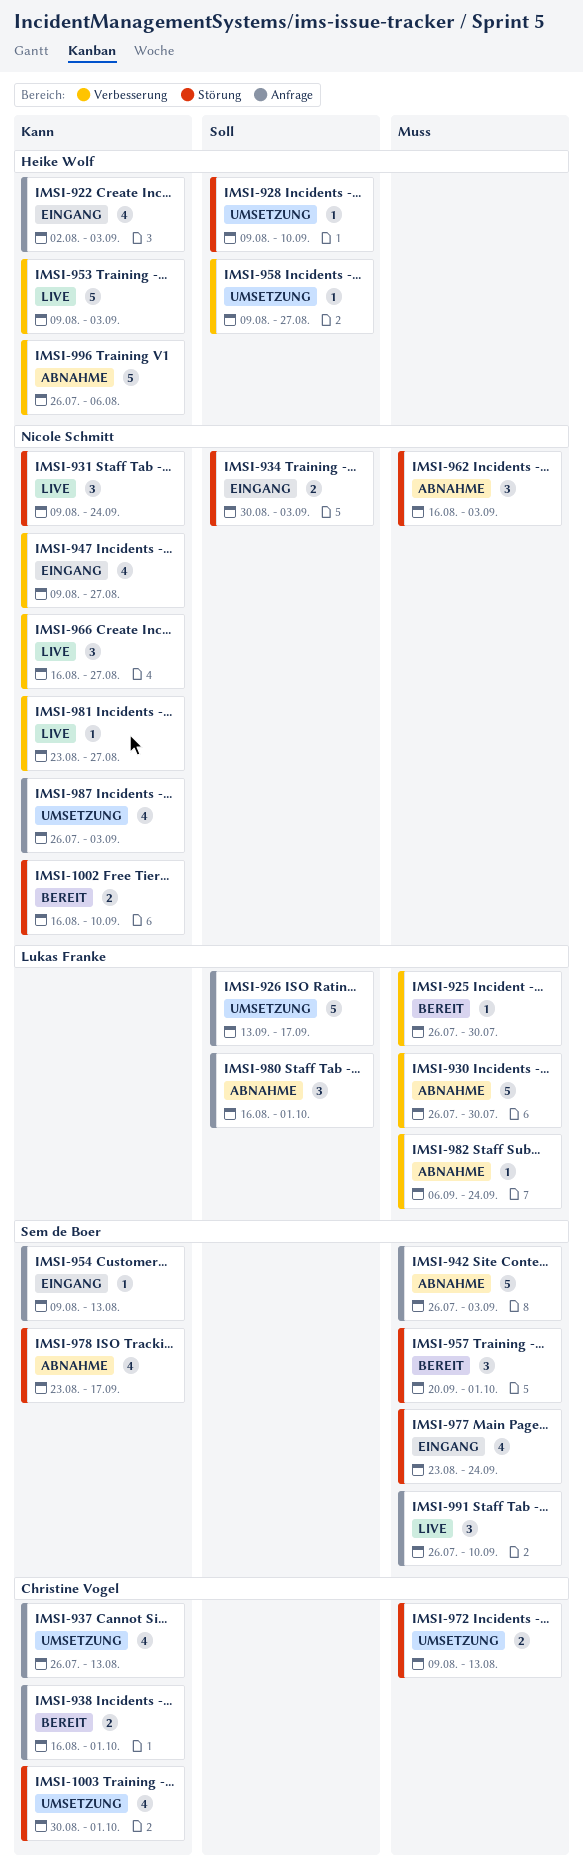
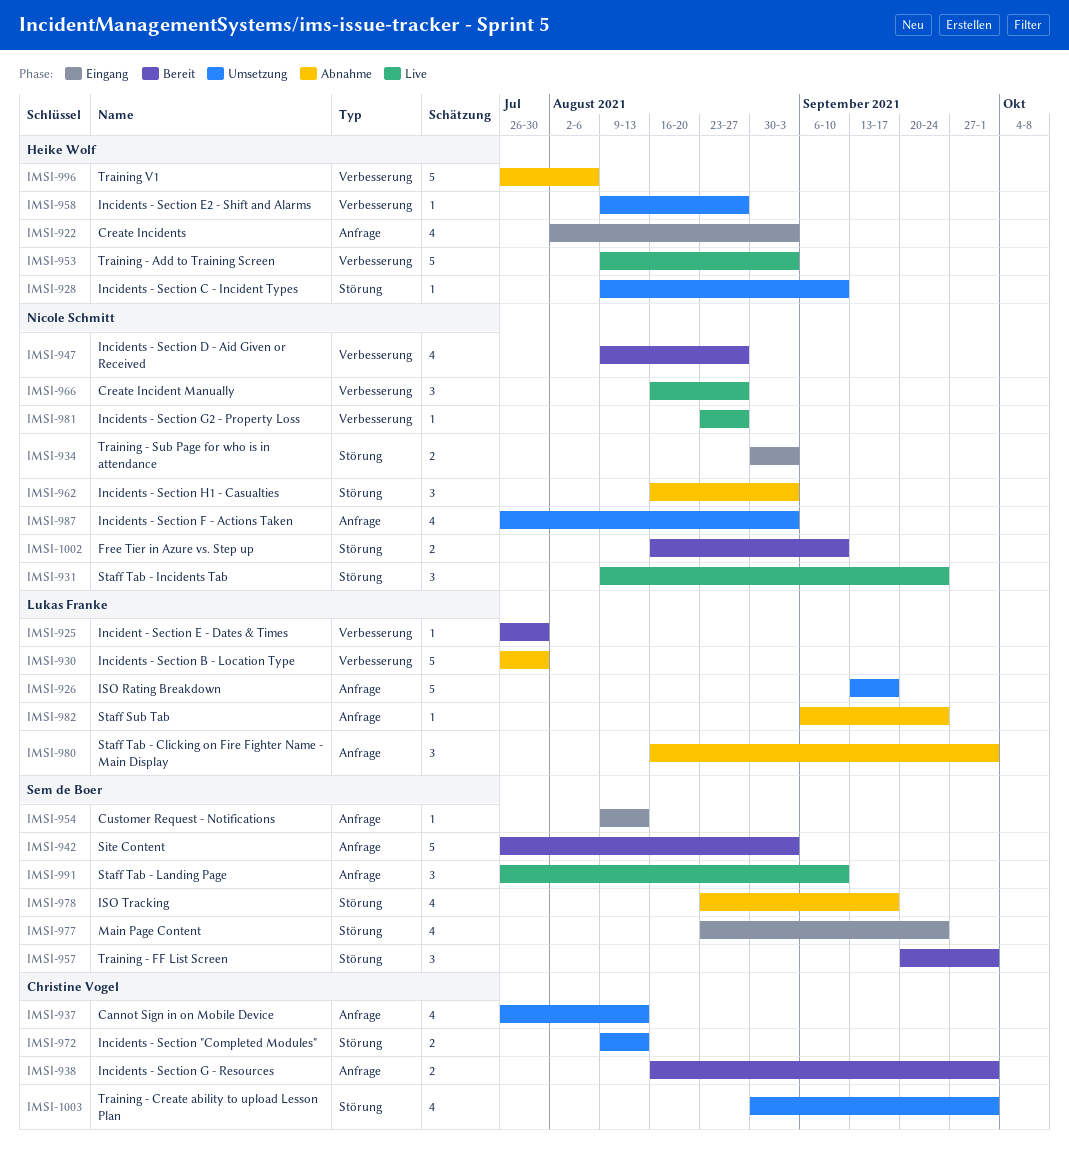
IMSI-942, status: Abnahme -> Bereit
IMSI-947, status: Eingang -> Bereit
IMSI-982, label: Verbesserung -> Anfrage

